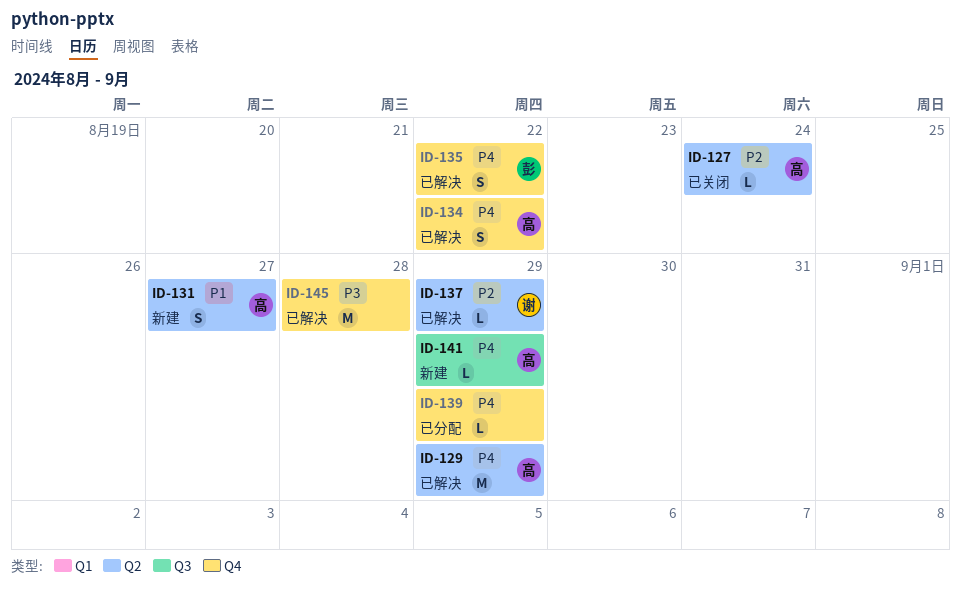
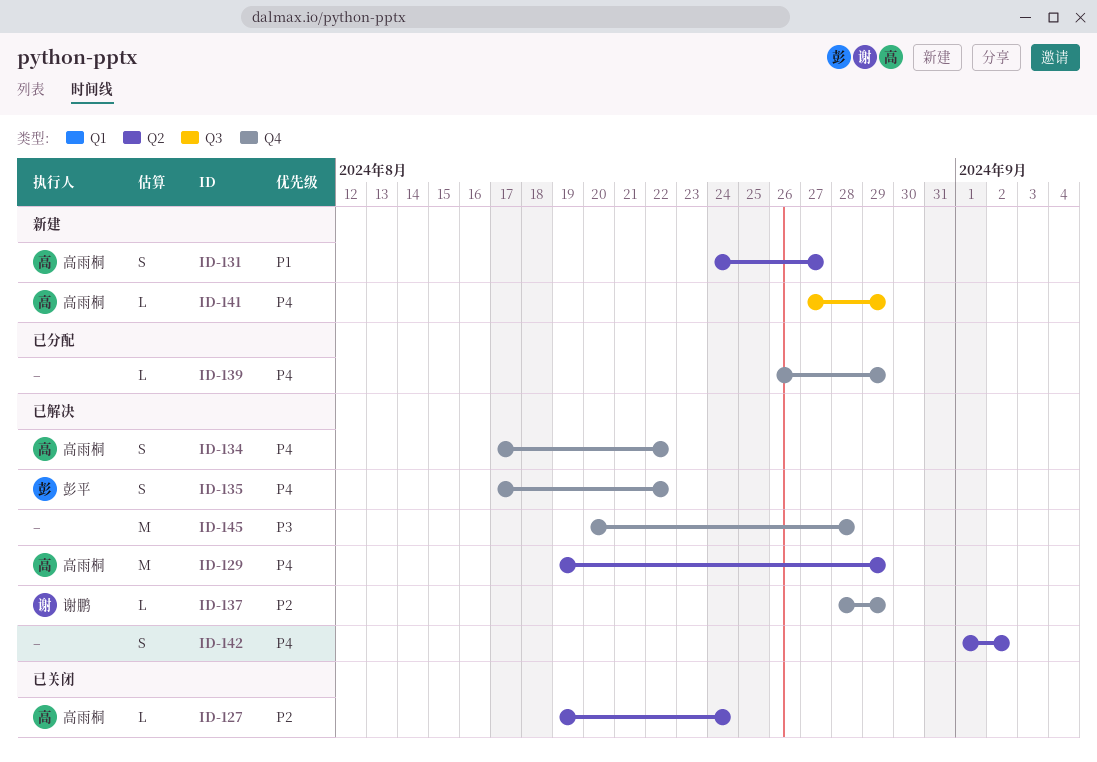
ID-137, label: Q2 -> Q4
ID-142: none -> present

